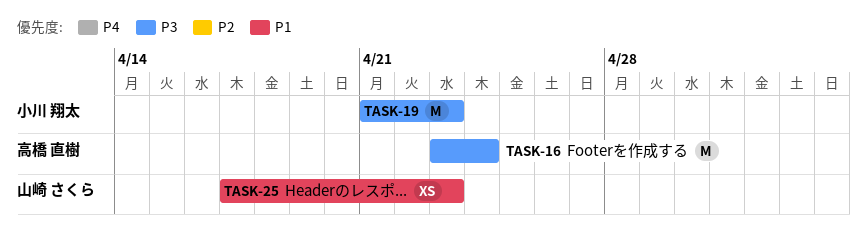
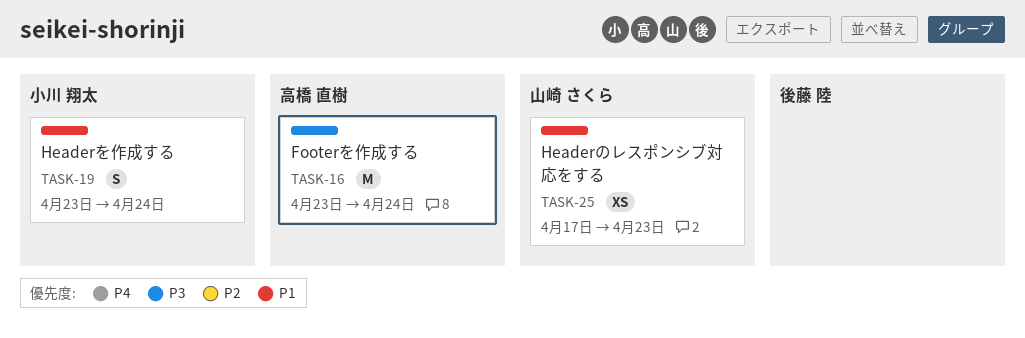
TASK-19, priority: P3 -> P1
TASK-19, estimate: M -> S
TASK-19, start: Apr 21 -> Apr 23
TASK-19, due: Apr 23 -> Apr 24

